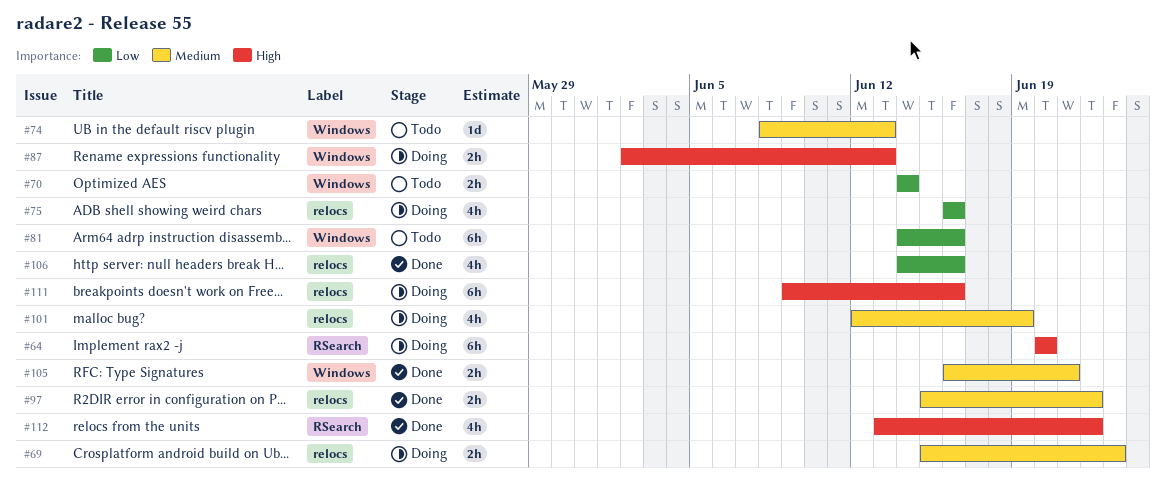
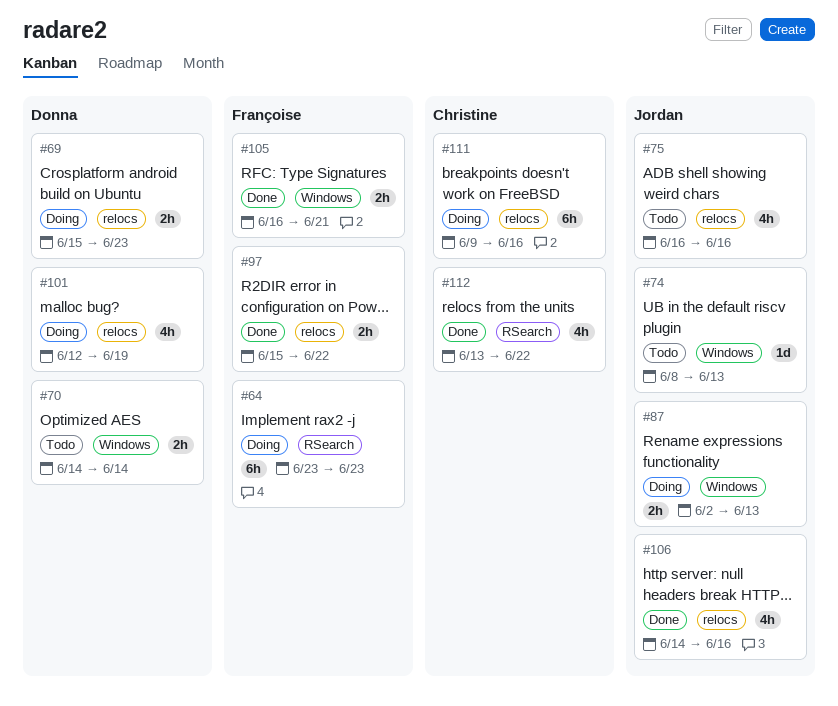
#64, start: Jun 20 -> Jun 23
#64, due: Jun 20 -> Jun 23
#75, status: Doing -> Todo
#81: present -> none

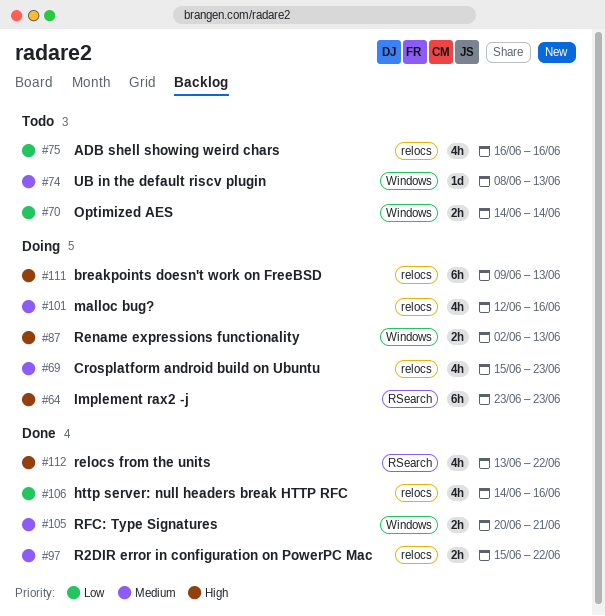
#69, estimate: 2h -> 4h
#101, due: Jun 19 -> Jun 16
#105, start: Jun 16 -> Jun 20
#111, due: Jun 16 -> Jun 13

